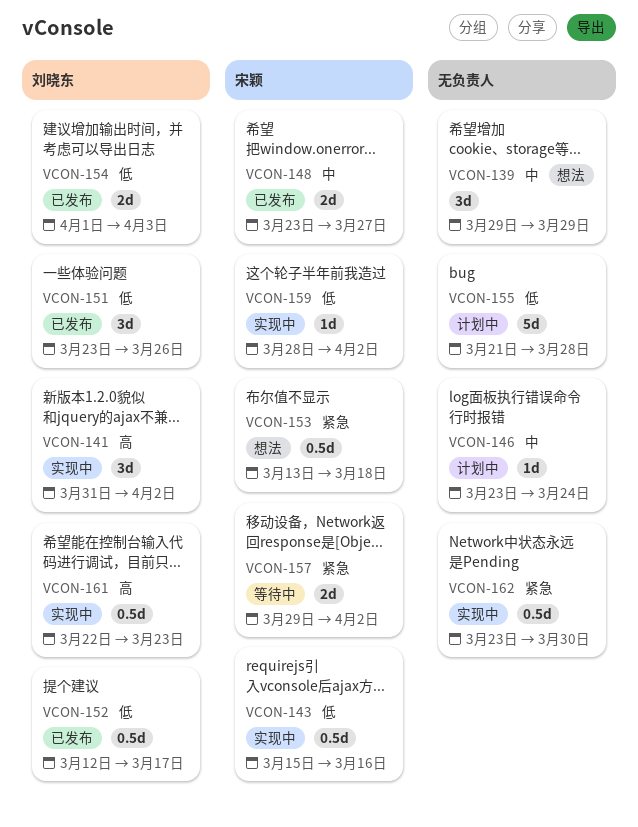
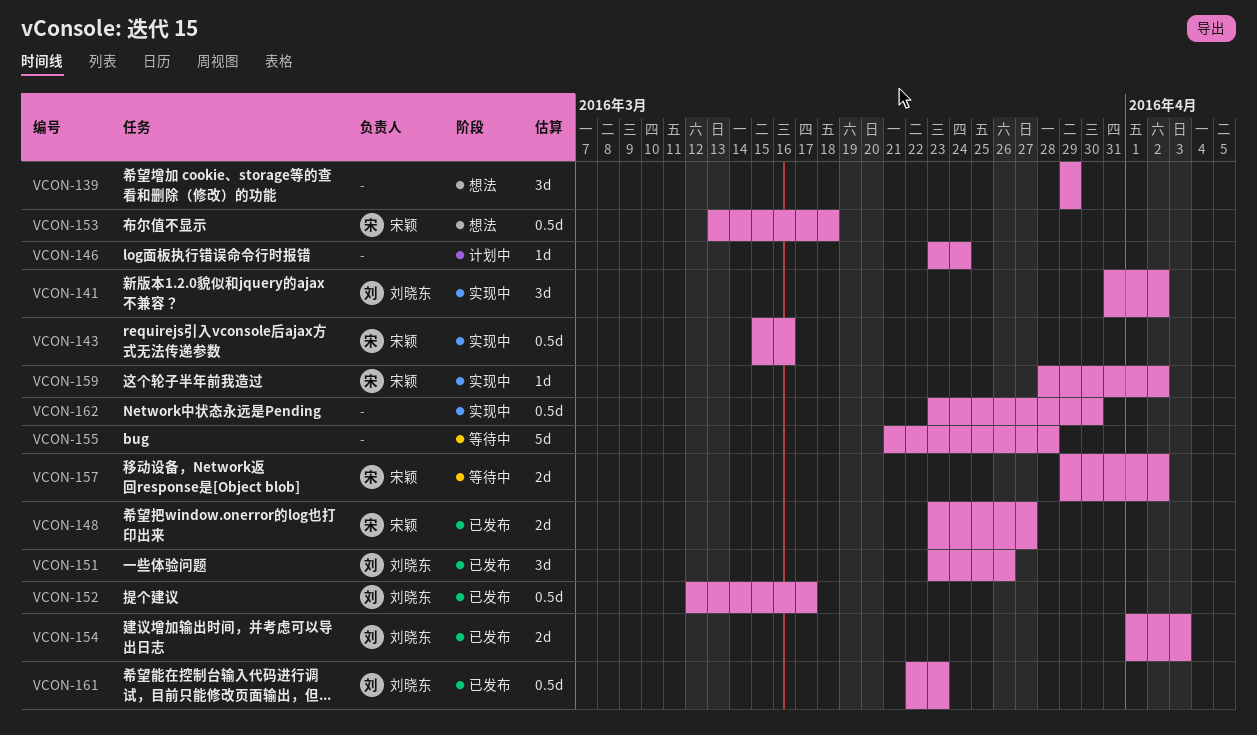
VCON-155, status: 计划中 -> 等待中
VCON-161, status: 实现中 -> 已发布

